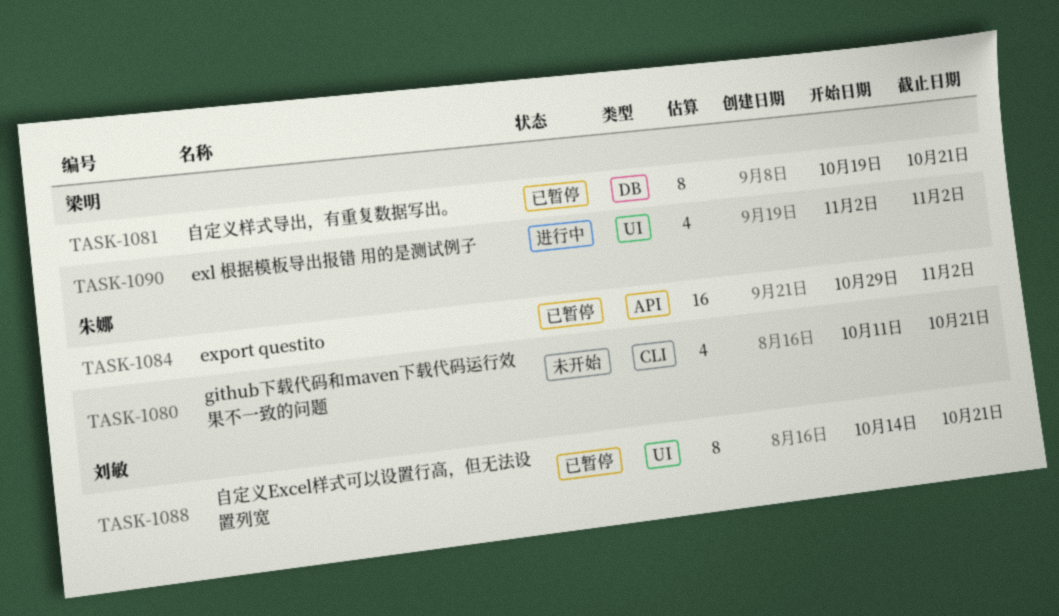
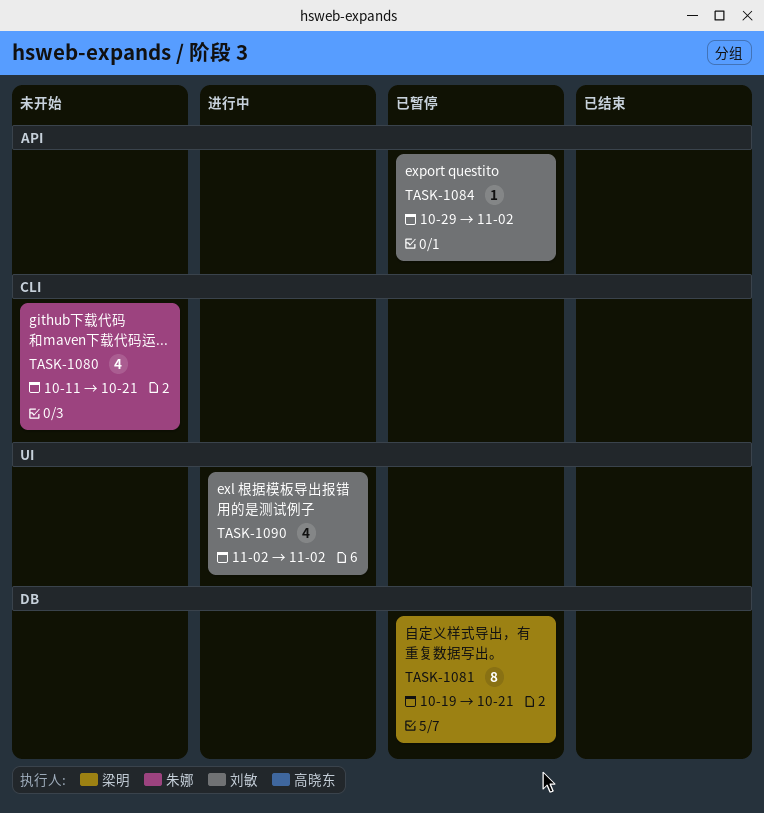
TASK-1084, owner: 朱娜 -> 刘敏
TASK-1084, estimate: 16 -> 1
TASK-1088: present -> none
TASK-1090, owner: 梁明 -> 刘敏

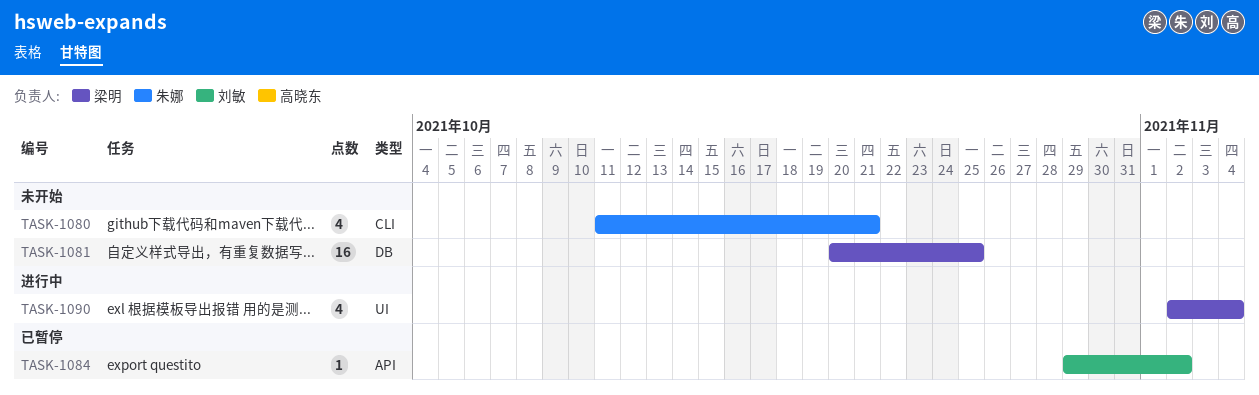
TASK-1081, status: 已暂停 -> 未开始
TASK-1081, estimate: 8 -> 16
TASK-1081, start: Oct 19 -> Oct 20
TASK-1081, due: Oct 21 -> Oct 25
TASK-1090, owner: 刘敏 -> 梁明
TASK-1090, due: Nov 2 -> Nov 4

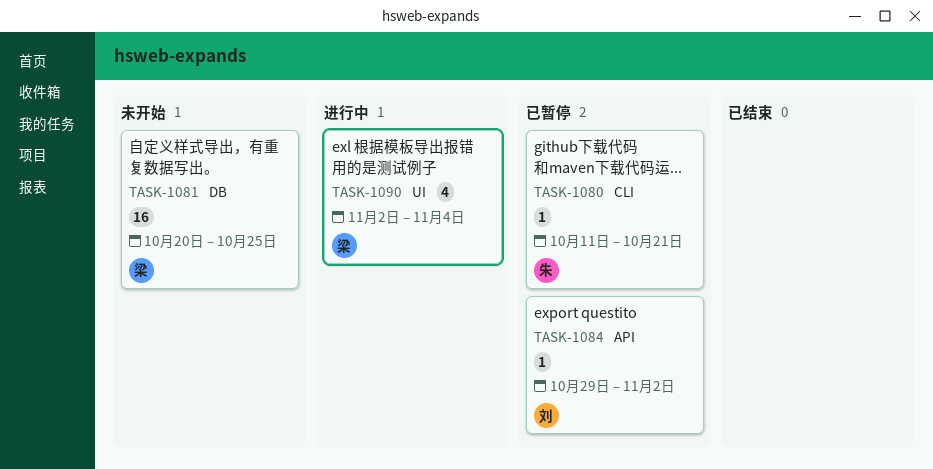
TASK-1080, status: 未开始 -> 已暂停
TASK-1080, estimate: 4 -> 1

